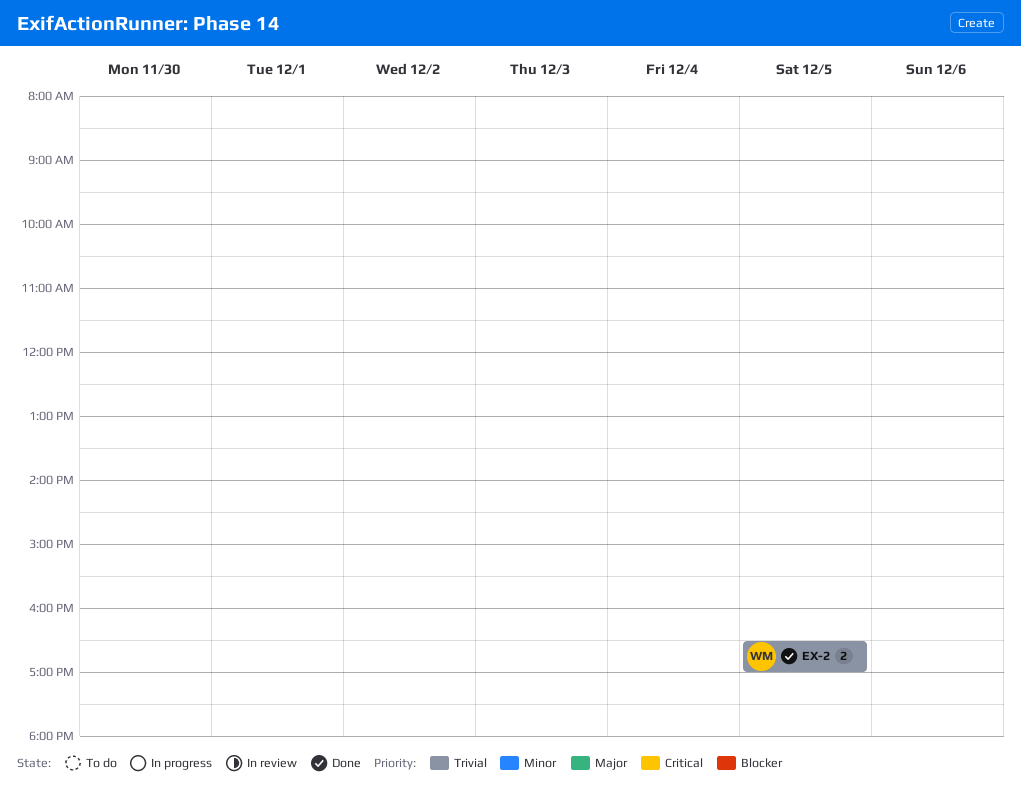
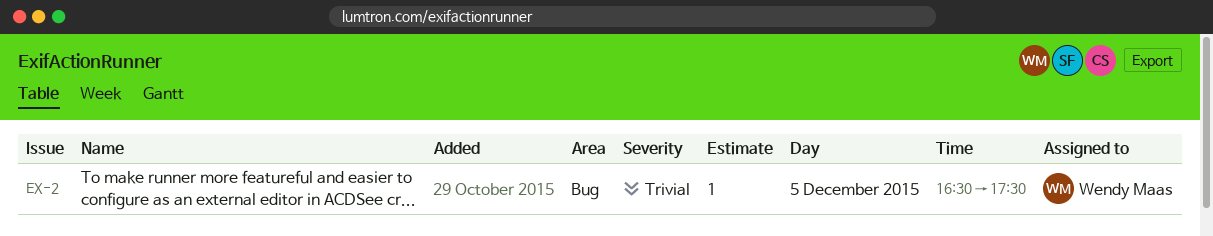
EX-2, estimate: 2 -> 1
EX-2, ends: 17:00 -> 17:30

